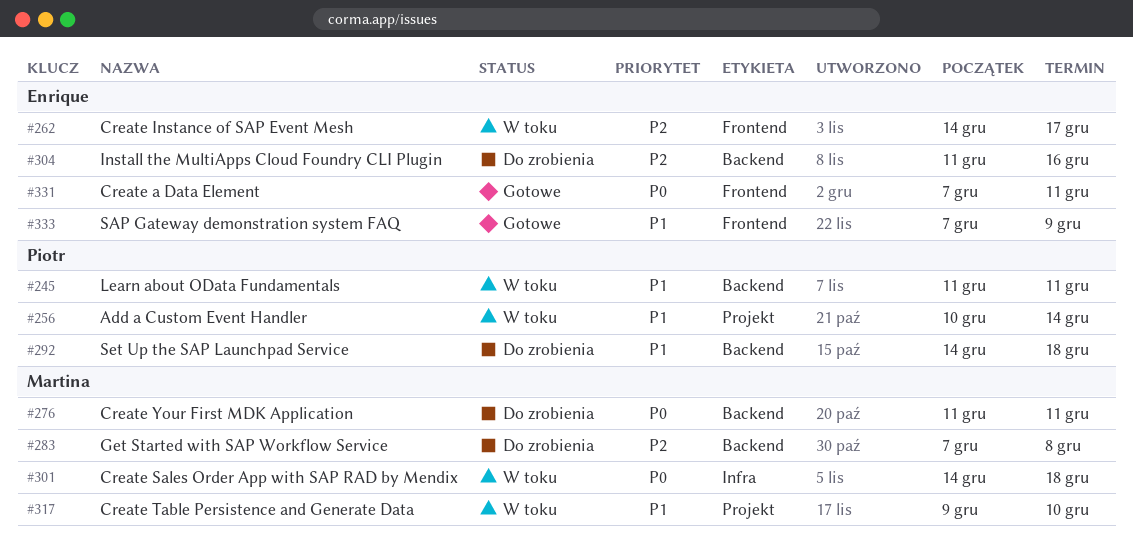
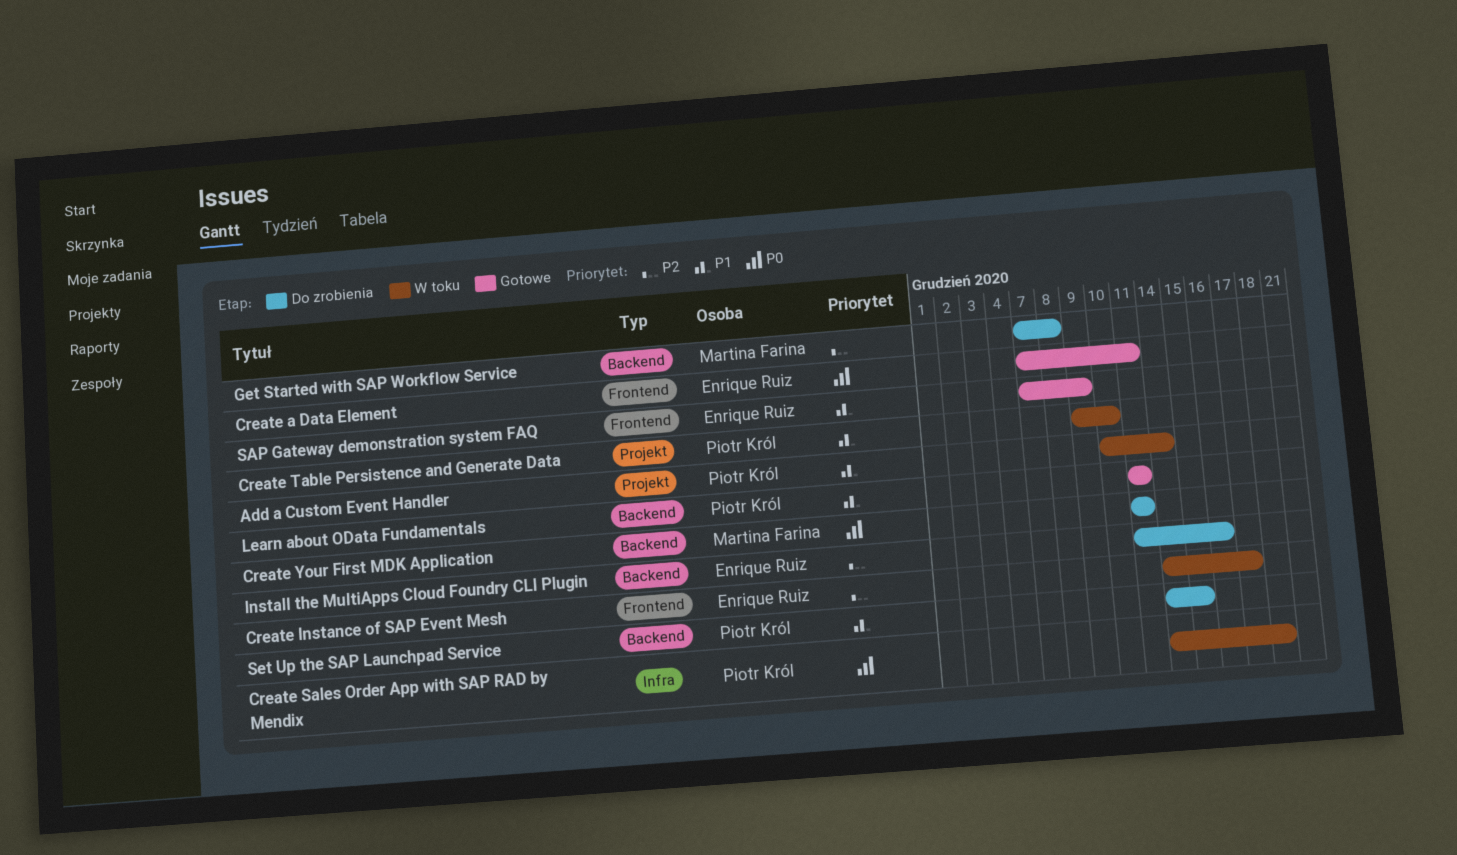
Create Sales Order App with SAP RAD by Mendix, owner: Martina Farina -> Piotr Król
Create Table Persistence and Generate Data, owner: Martina Farina -> Piotr Król
Learn about OData Fundamentals, status: W toku -> Gotowe
Set Up the SAP Launchpad Service, due: Dec 18 -> Dec 15

